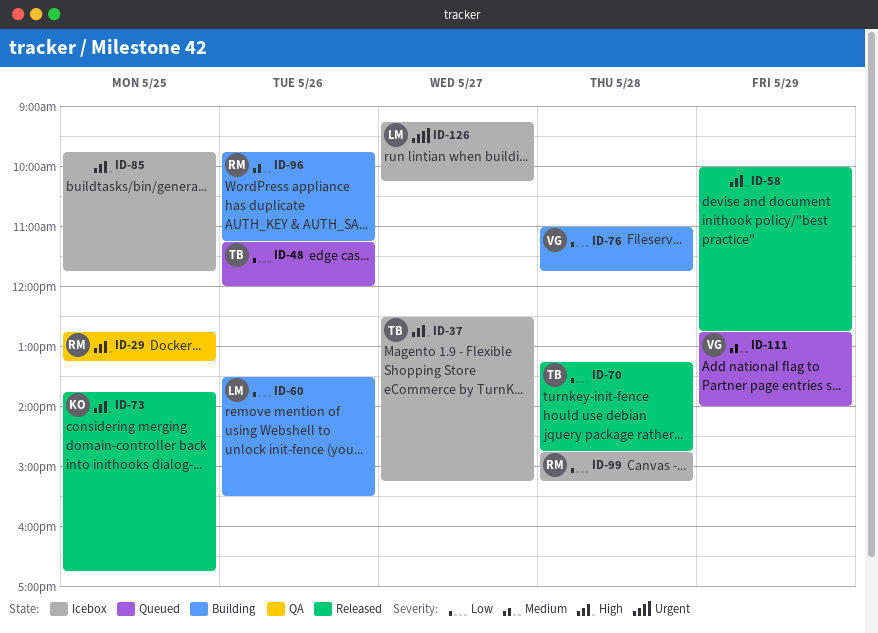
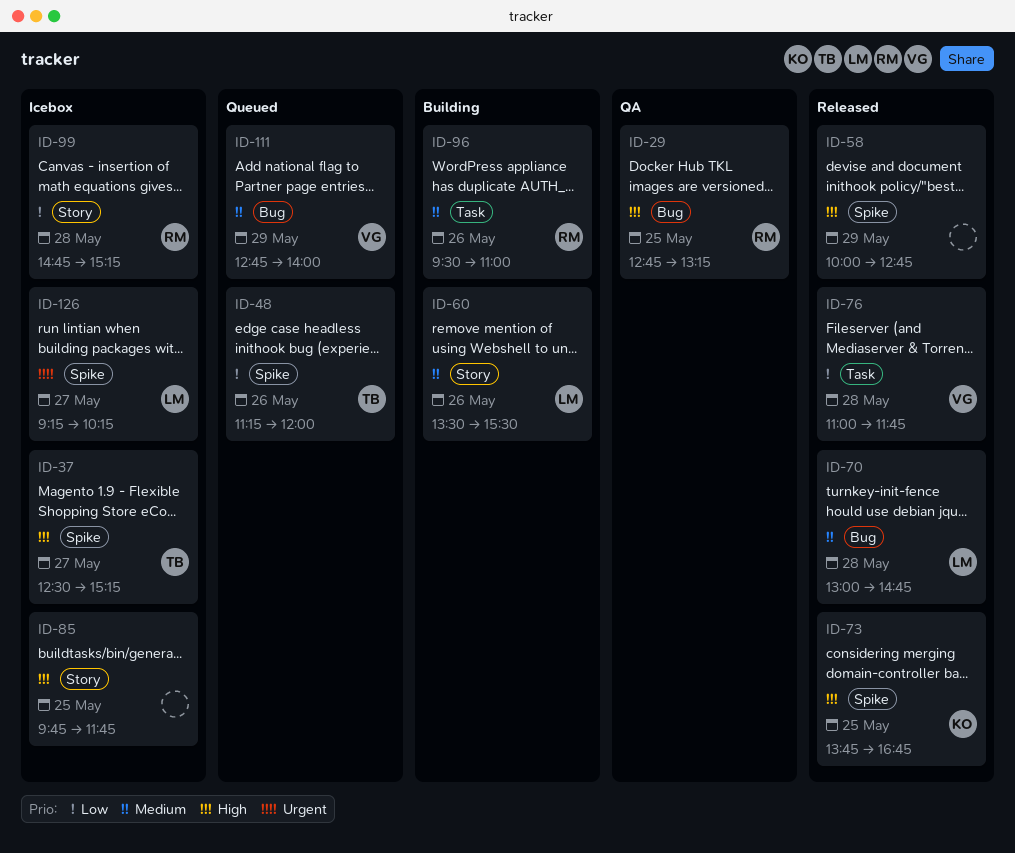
ID-60, priority: Low -> Medium
ID-70, owner: TB -> LM
ID-70, priority: Low -> Medium
ID-70, begins: 13:15 -> 13:00
ID-76, status: Building -> Released
ID-96, begins: 09:45 -> 09:30
ID-96, ends: 11:15 -> 11:00

